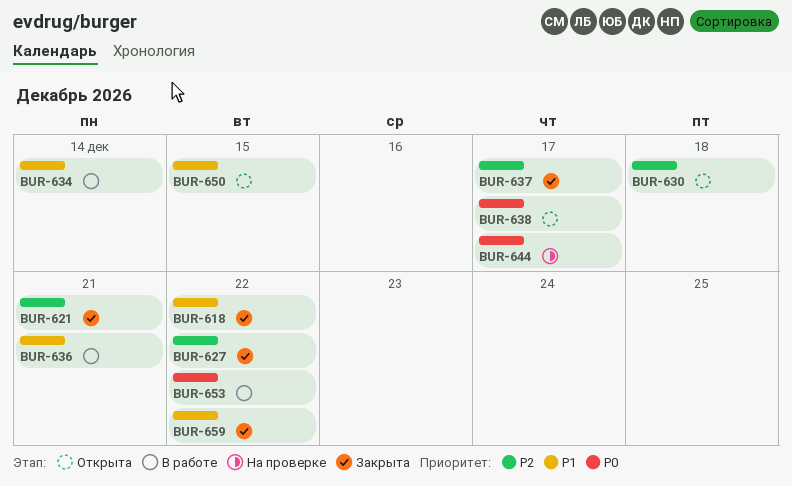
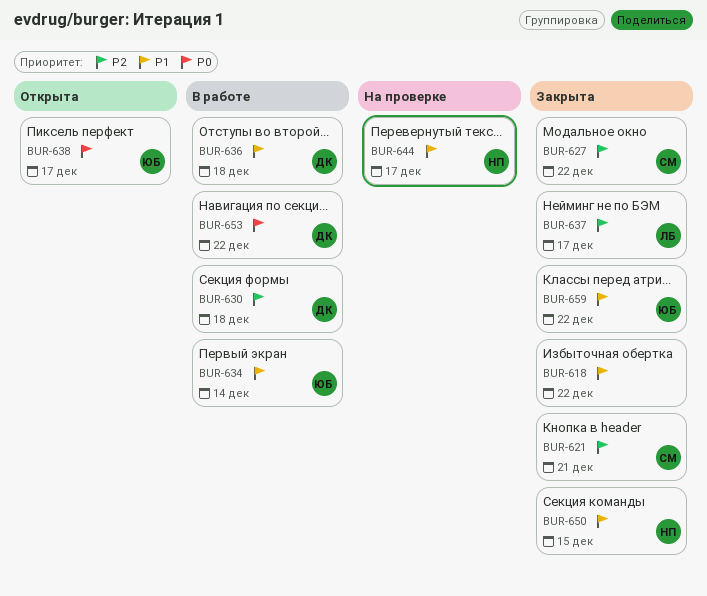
BUR-630, status: Открыта -> В работе
BUR-636, due: Dec 21 -> Dec 18
BUR-644, priority: P0 -> P1
BUR-650, status: Открыта -> Закрыта

